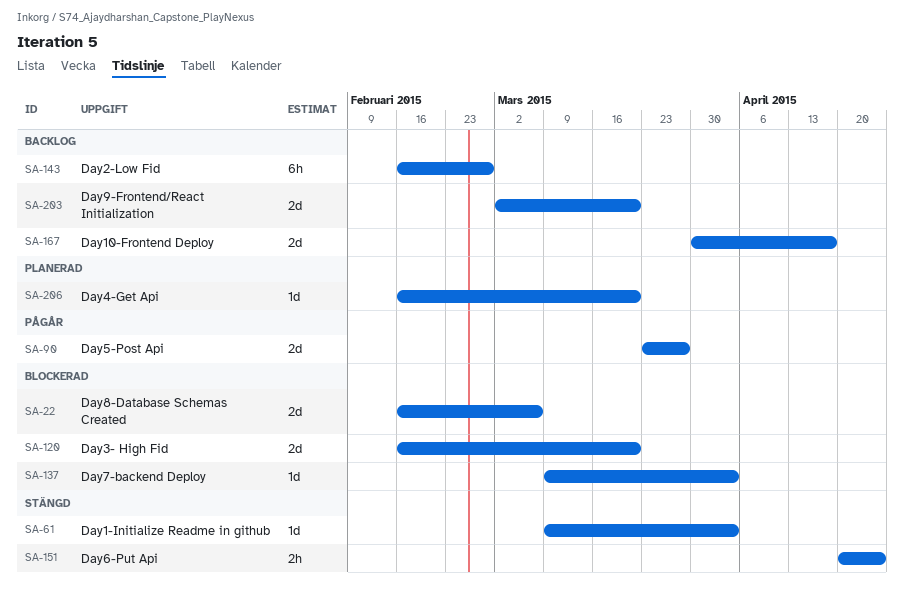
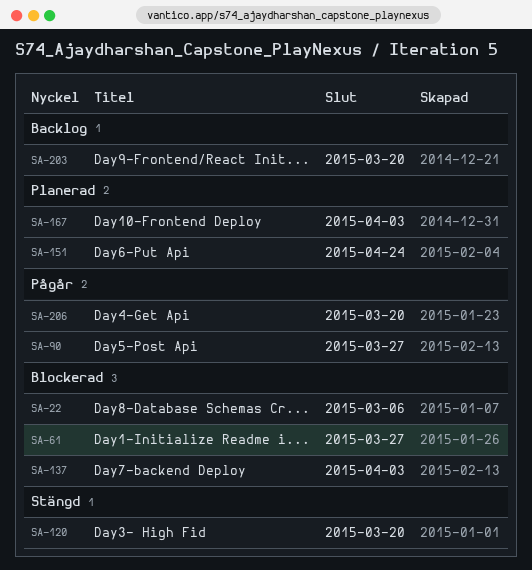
SA-61, status: Stängd -> Blockerad
SA-61, due: Apr 3 -> Mar 27
SA-120, status: Blockerad -> Stängd
SA-143: present -> none
SA-151, status: Stängd -> Planerad
SA-167, status: Backlog -> Planerad
SA-167, due: Apr 17 -> Apr 3
SA-206, status: Planerad -> Pågår

